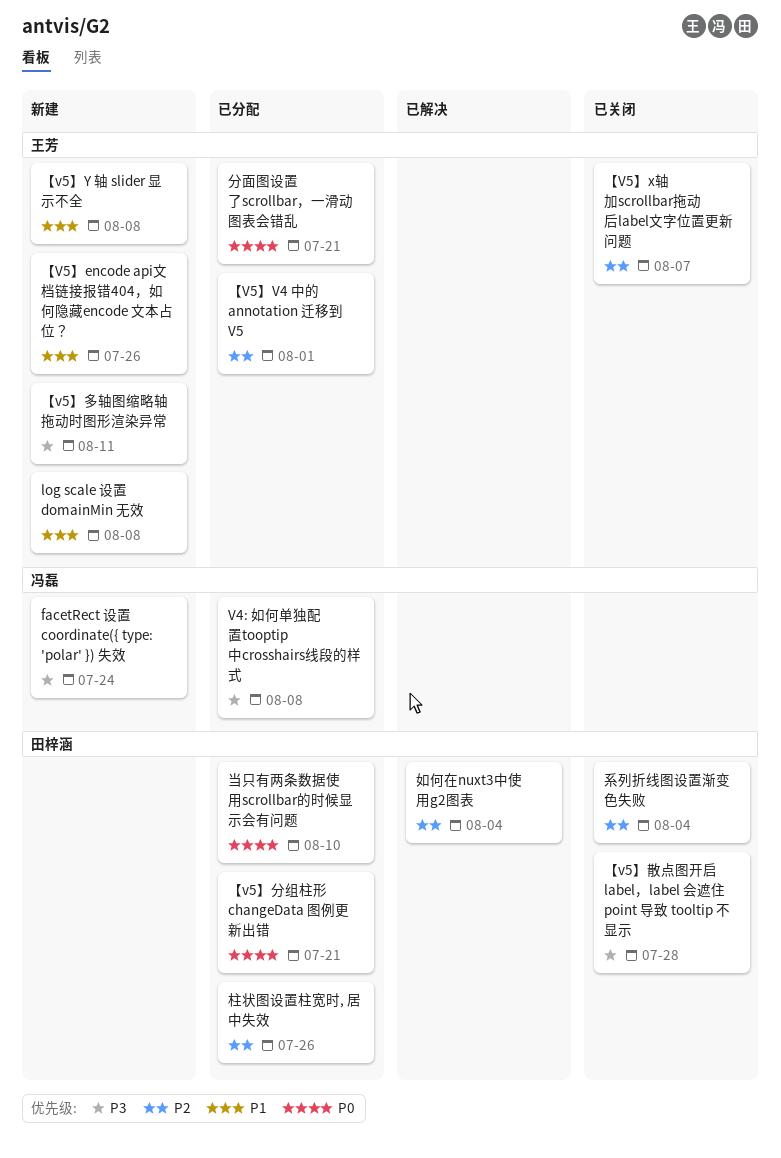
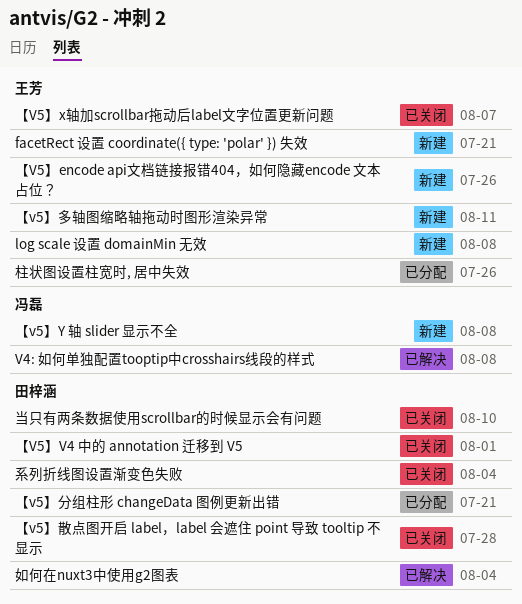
facetRect 设置 coordinate({ type: 'polar' }) 失效, owner: 冯磊 -> 王芳
facetRect 设置 coordinate({ type: 'polar' }) 失效, due: Jul 24 -> Jul 21
V4: 如何单独配置tooptip中crosshairs线段的样式, status: 已分配 -> 已解决
【V5】V4 中的 annotation 迁移到 V5, status: 已分配 -> 已关闭
【V5】V4 中的 annotation 迁移到 V5, owner: 王芳 -> 田梓涵
【v5】Y 轴 slider 显示不全, owner: 王芳 -> 冯磊
分面图设置了scrollbar，一滑动图表会错乱: present -> none
当只有两条数据使用scrollbar的时候显示会有问题, status: 已分配 -> 已关闭
柱状图设置柱宽时, 居中失效, owner: 田梓涵 -> 王芳

